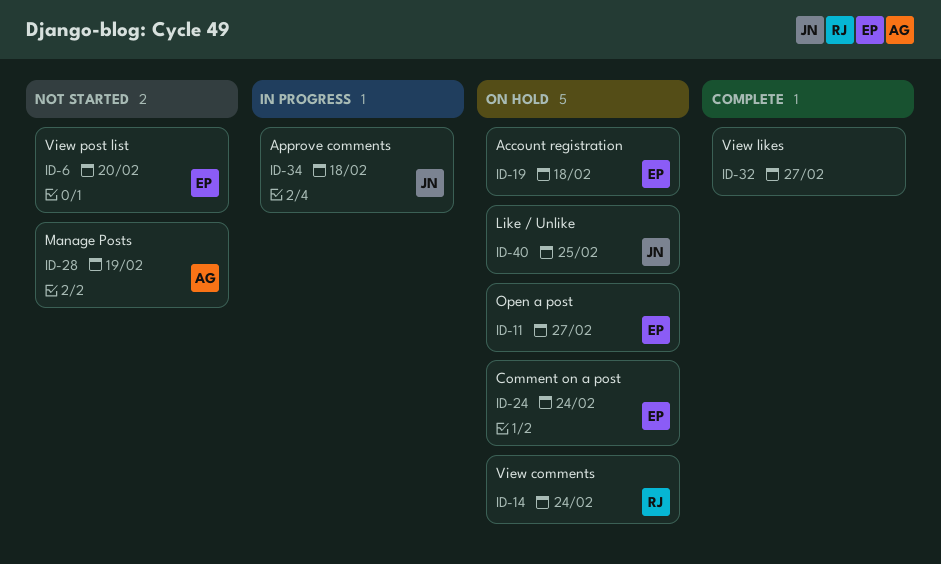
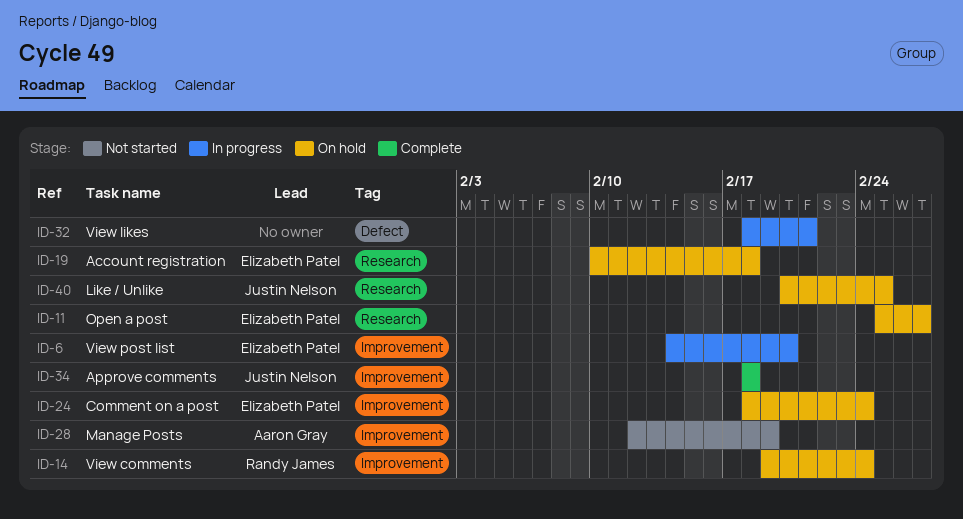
ID-6, status: Not started -> In progress
ID-32, status: Complete -> In progress
ID-32, due: Feb 27 -> Feb 21
ID-34, status: In progress -> Complete

